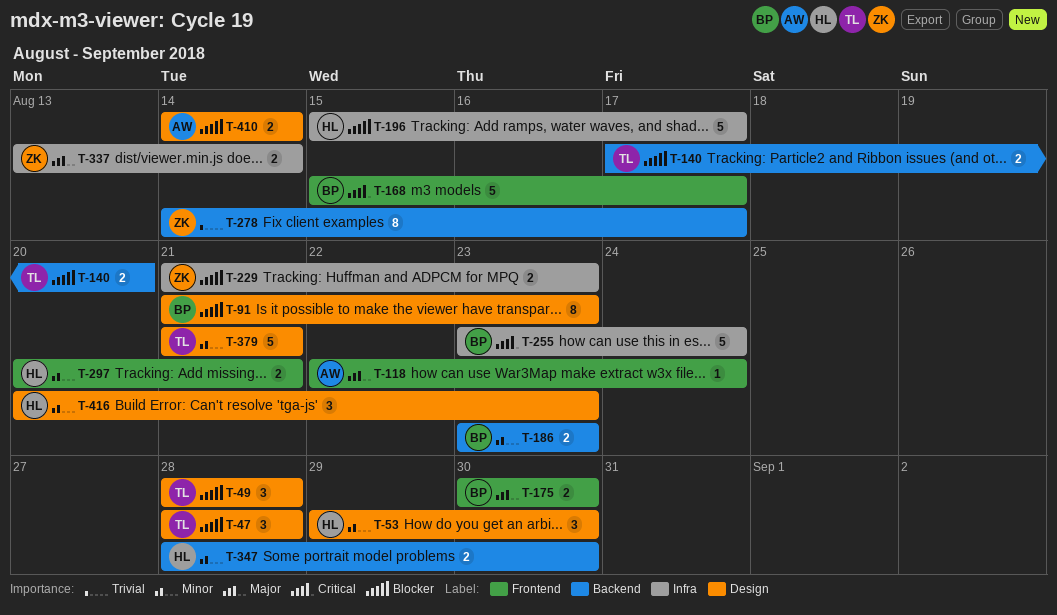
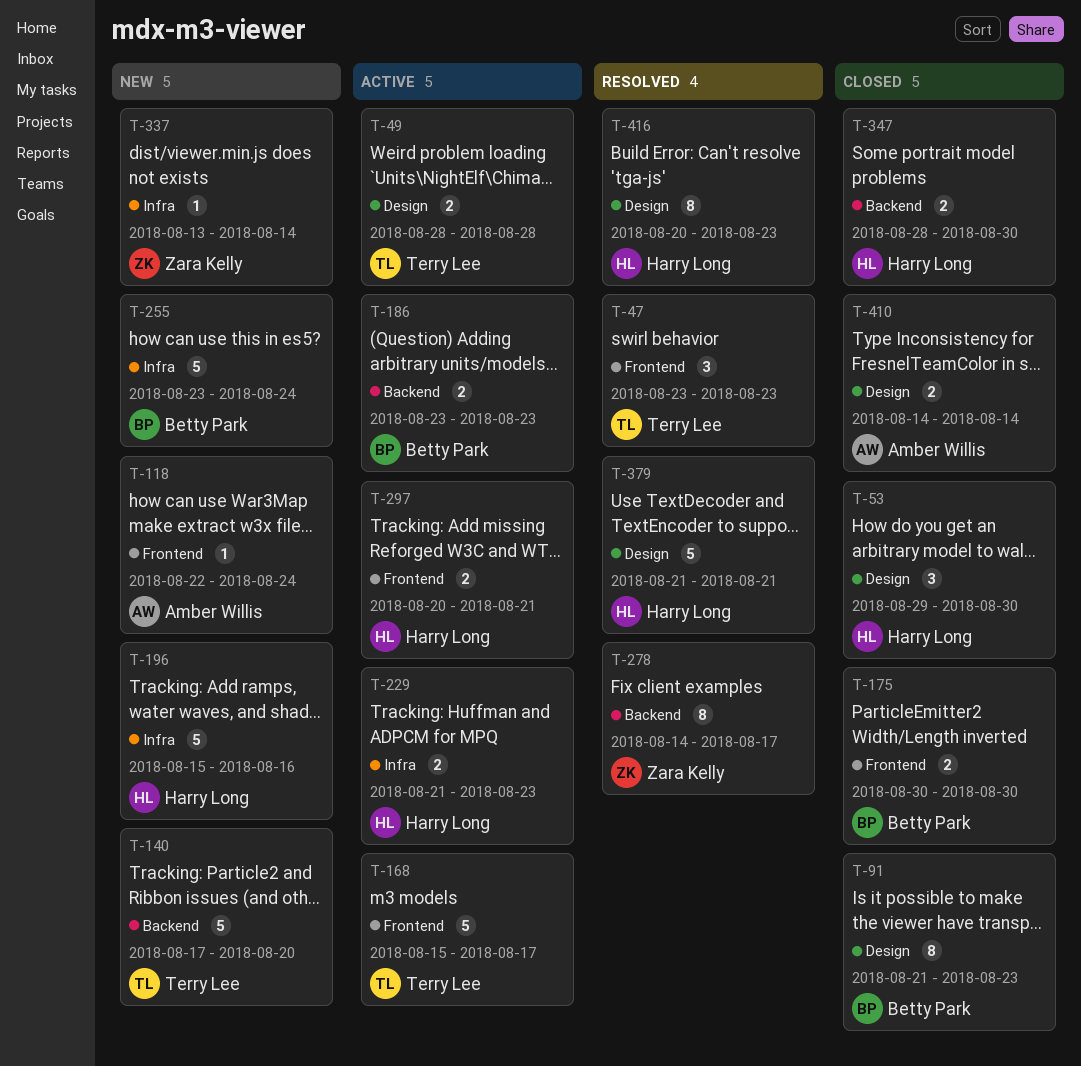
T-47, label: Design -> Frontend
T-47, start: Aug 28 -> Aug 23
T-47, due: Aug 28 -> Aug 23
T-49, estimate: 3 -> 2
T-140, estimate: 2 -> 5
T-168, owner: Betty Park -> Terry Lee
T-196, due: Aug 17 -> Aug 16
T-229, owner: Zara Kelly -> Harry Long
T-337, estimate: 2 -> 1
T-379, owner: Terry Lee -> Harry Long
T-416, estimate: 3 -> 8

